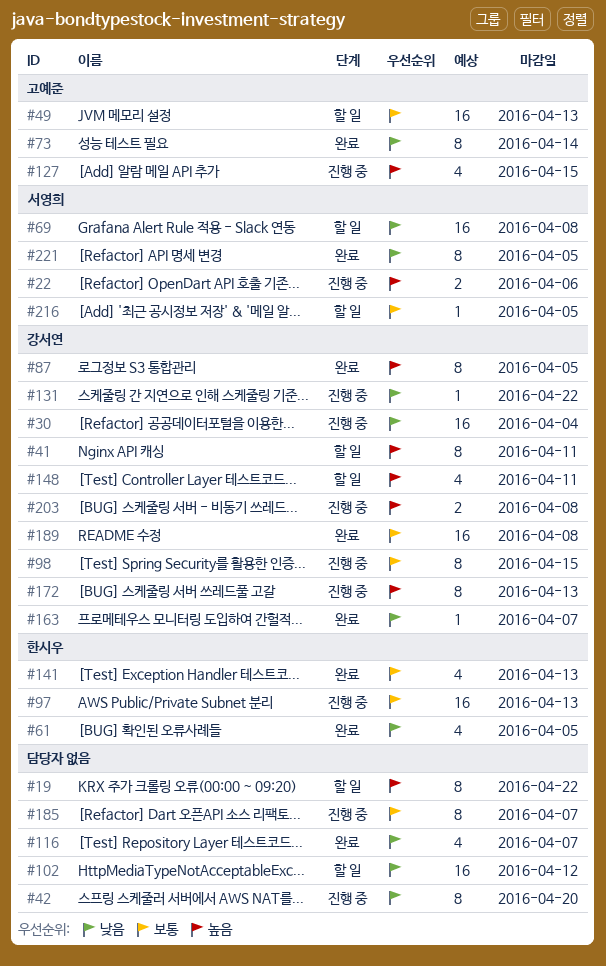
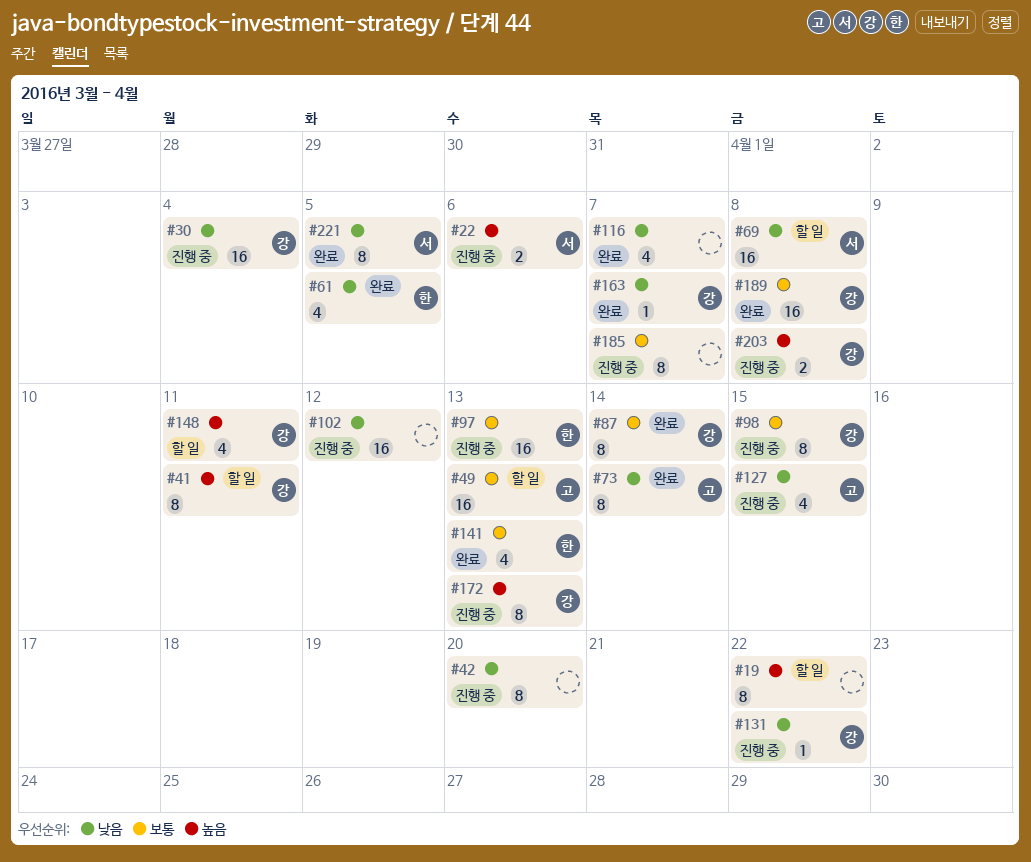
#87, priority: 높음 -> 보통
#87, due: Apr 5 -> Apr 14
#102, status: 할 일 -> 진행 중
#127, priority: 높음 -> 낮음
#216: present -> none

